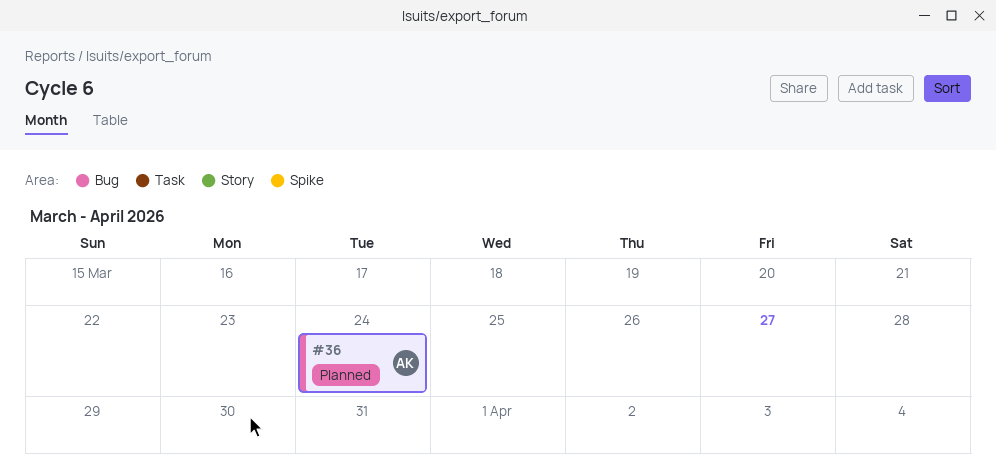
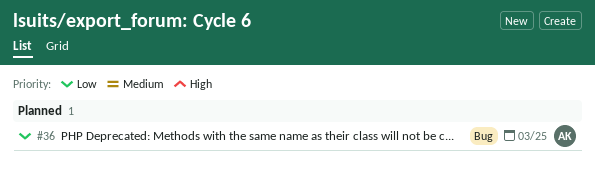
#36, due: Mar 24 -> Mar 25

